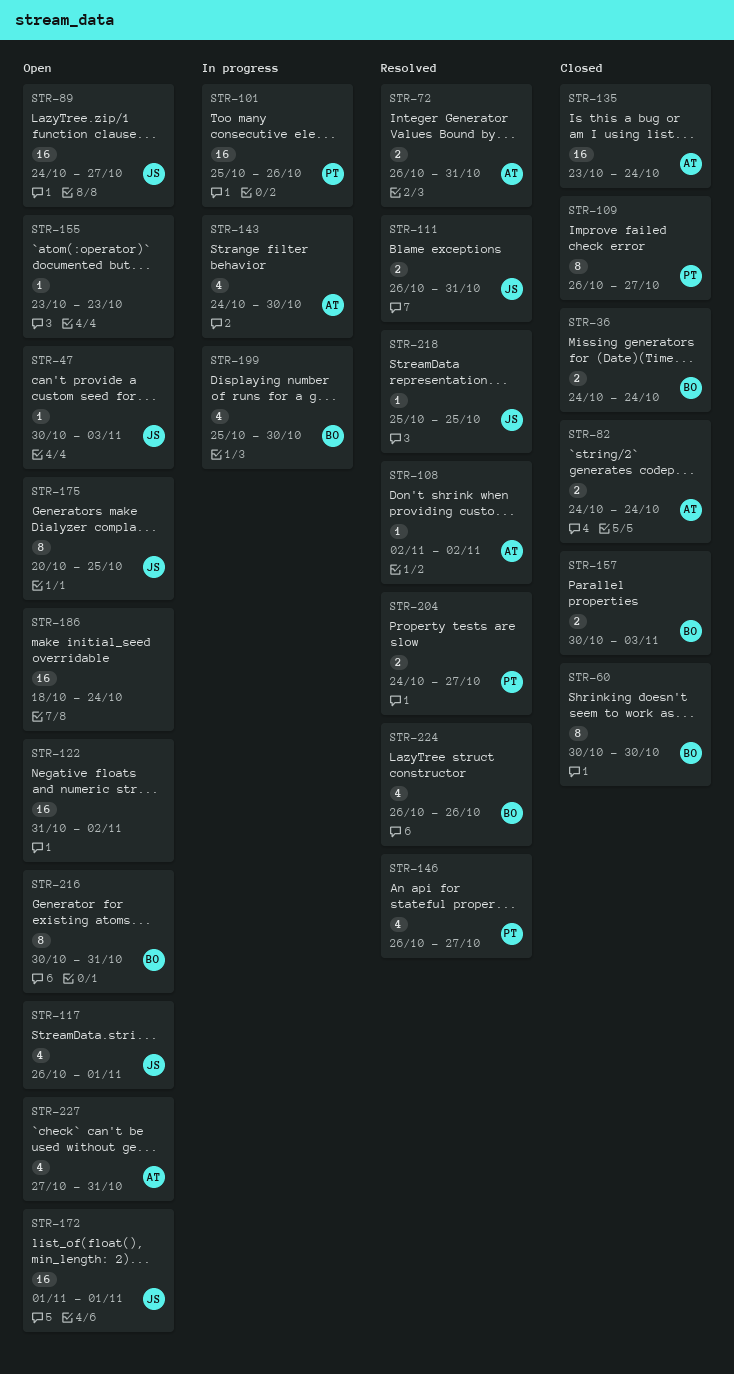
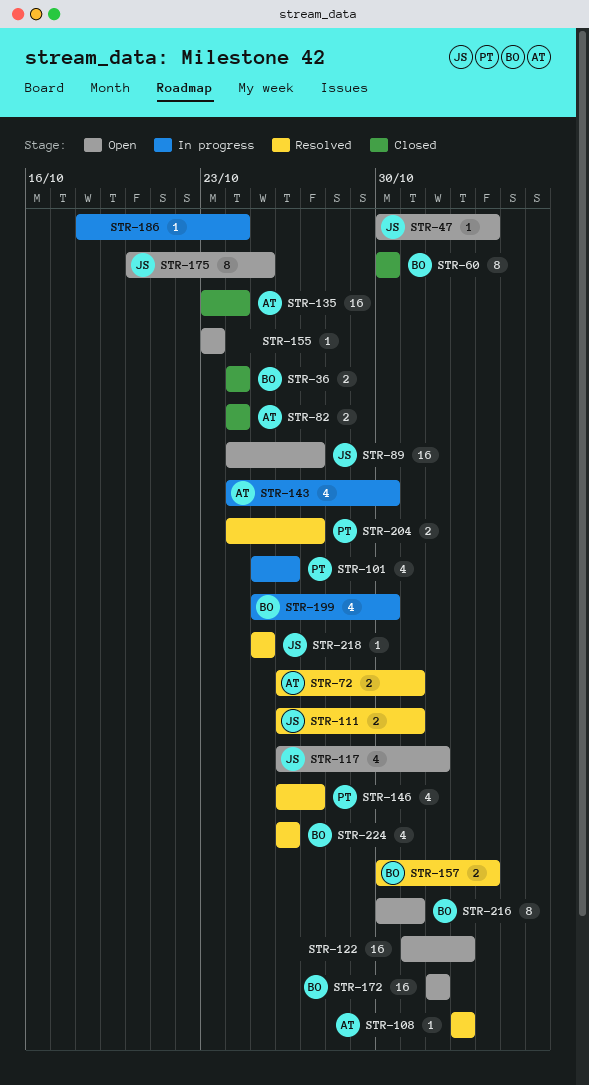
STR-101, estimate: 16 -> 4
STR-109: present -> none
STR-157, status: Closed -> Resolved
STR-172, owner: JS -> BO
STR-186, status: Open -> In progress
STR-186, estimate: 16 -> 1
STR-227: present -> none

